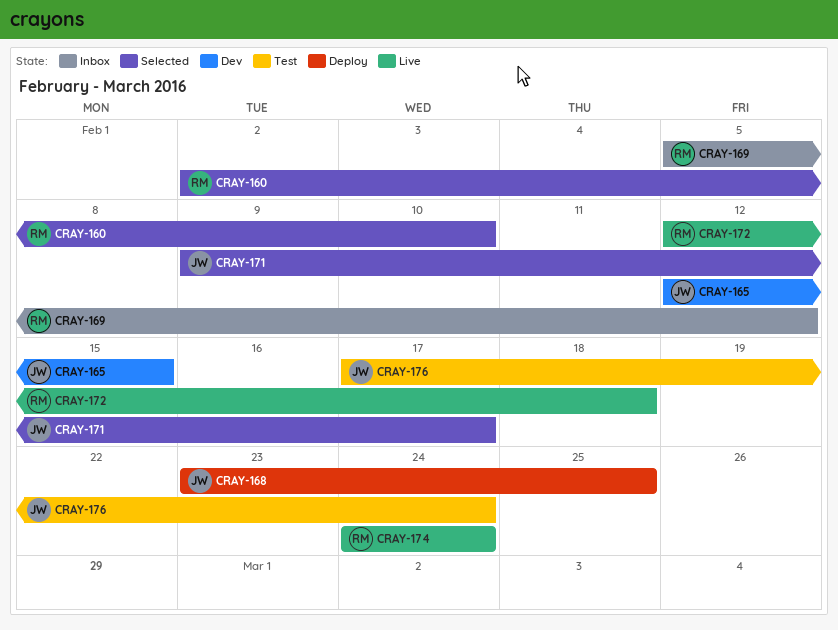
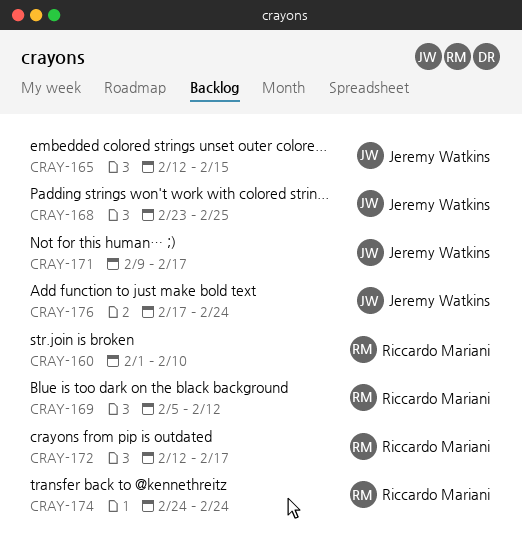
CRAY-160, start: Feb 2 -> Feb 1
CRAY-172, due: Feb 18 -> Feb 17

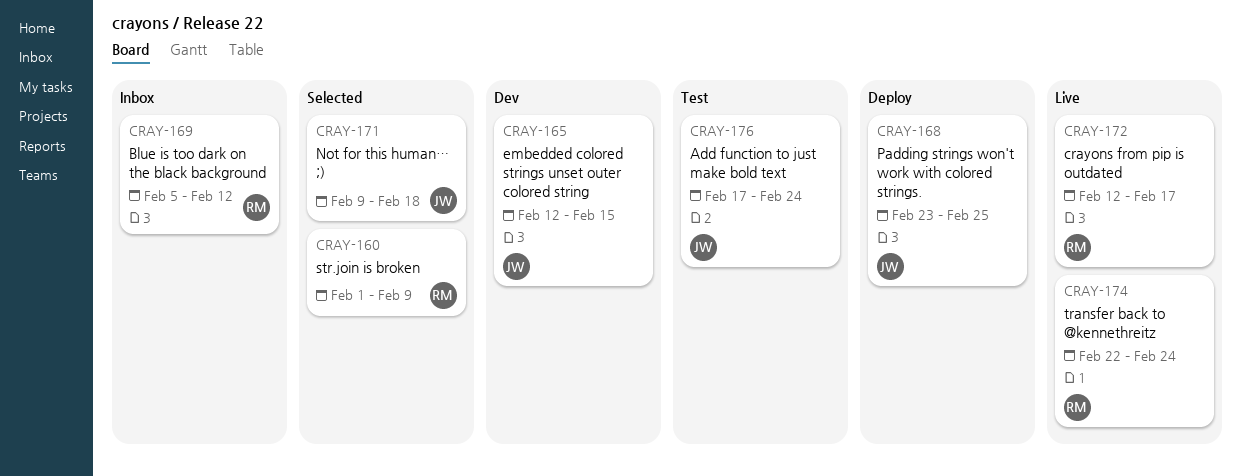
CRAY-160, due: Feb 10 -> Feb 9
CRAY-171, due: Feb 17 -> Feb 18
CRAY-174, start: Feb 24 -> Feb 22

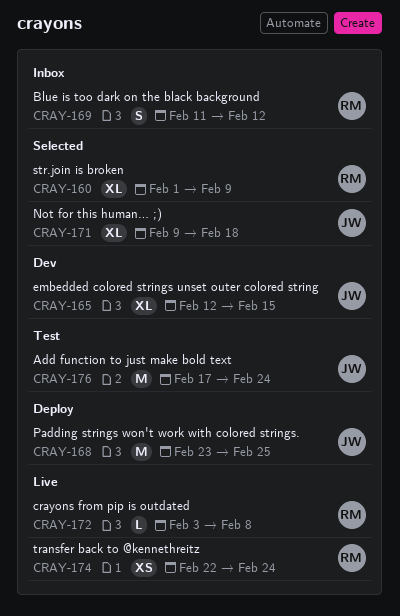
CRAY-169, start: Feb 5 -> Feb 11
CRAY-172, start: Feb 12 -> Feb 3
CRAY-172, due: Feb 17 -> Feb 8

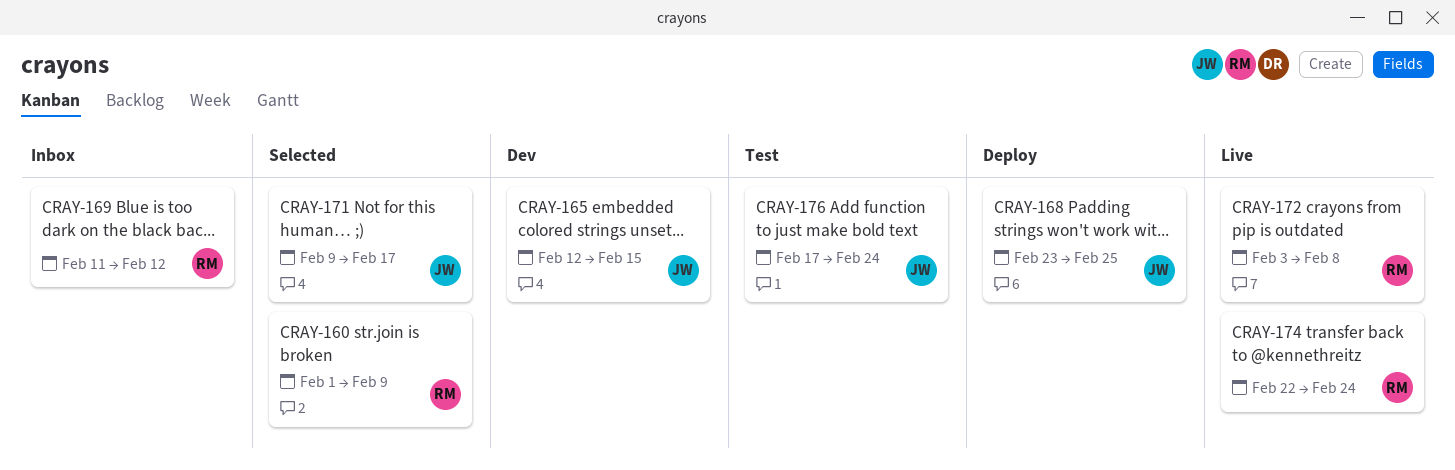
CRAY-171, due: Feb 18 -> Feb 17

